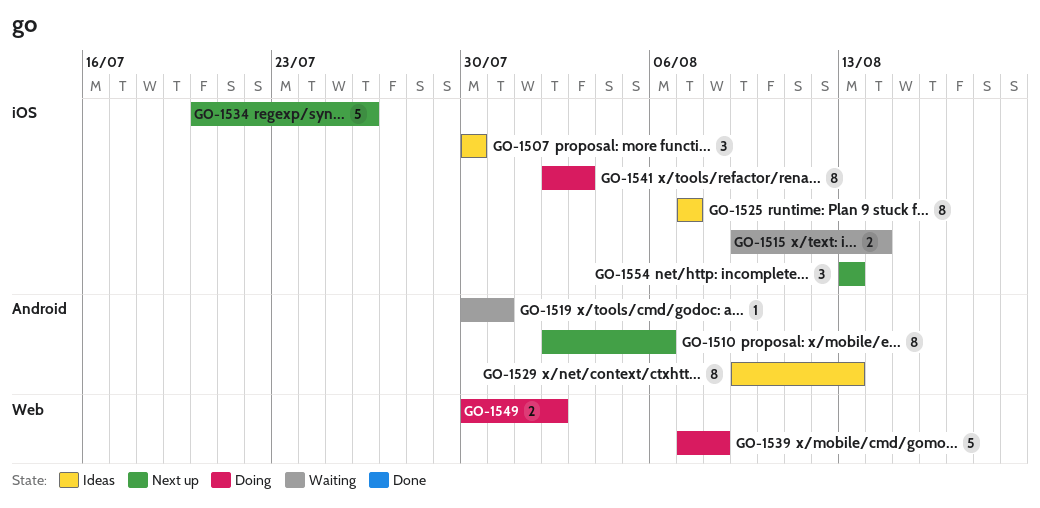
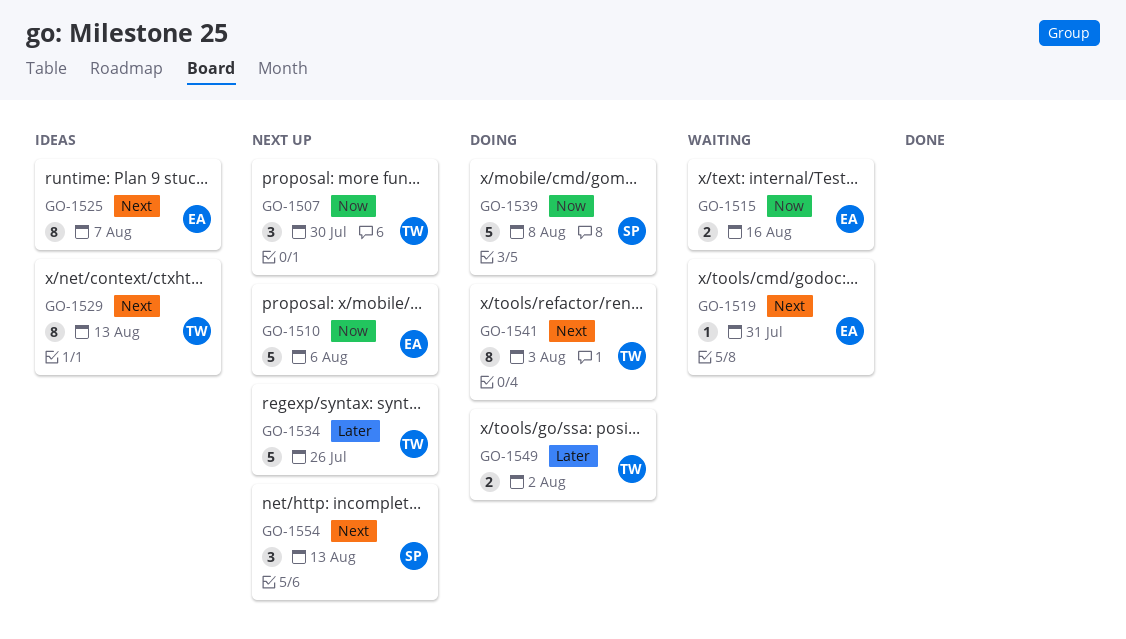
GO-1507, status: Ideas -> Next up
GO-1510, estimate: 8 -> 5
GO-1515, due: Aug 14 -> Aug 16

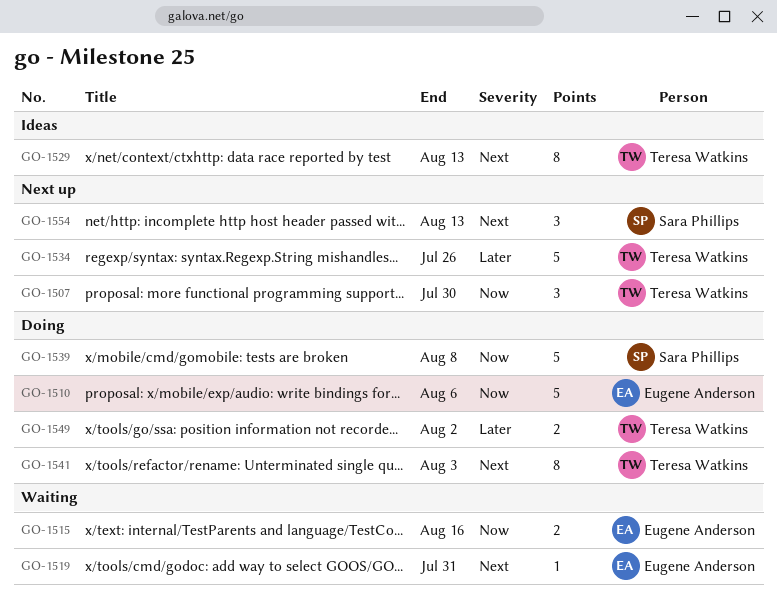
GO-1510, status: Next up -> Doing
GO-1525: present -> none

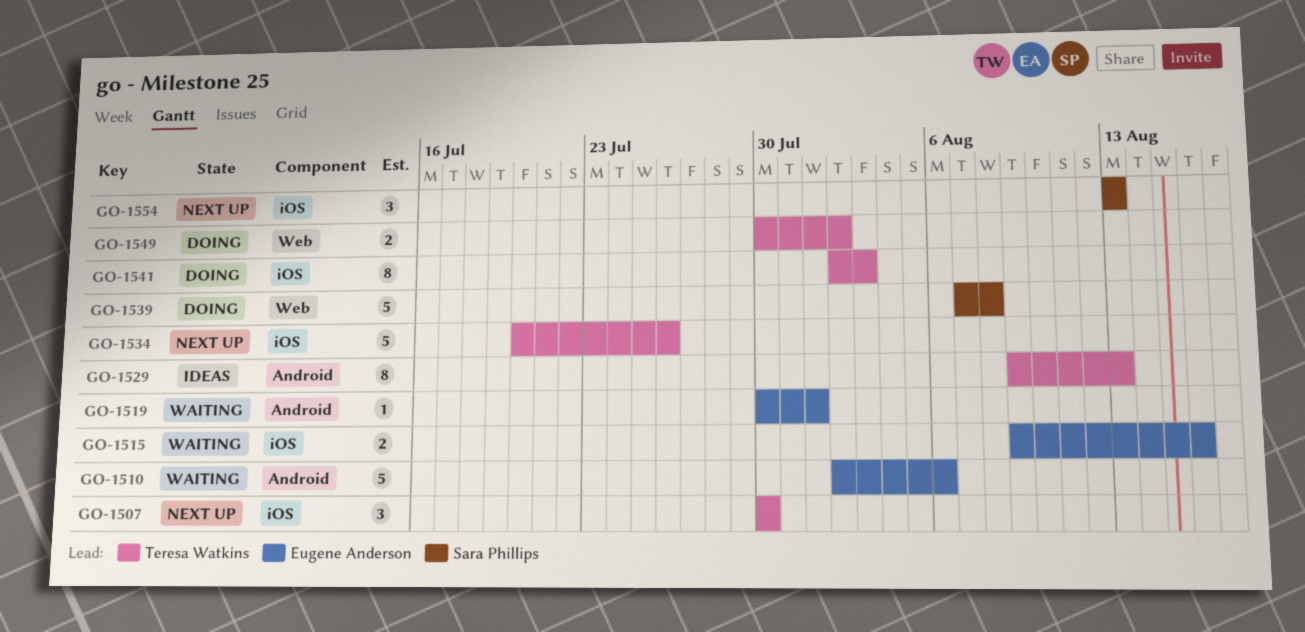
GO-1510, status: Doing -> Waiting
GO-1519, due: Jul 31 -> Aug 1

